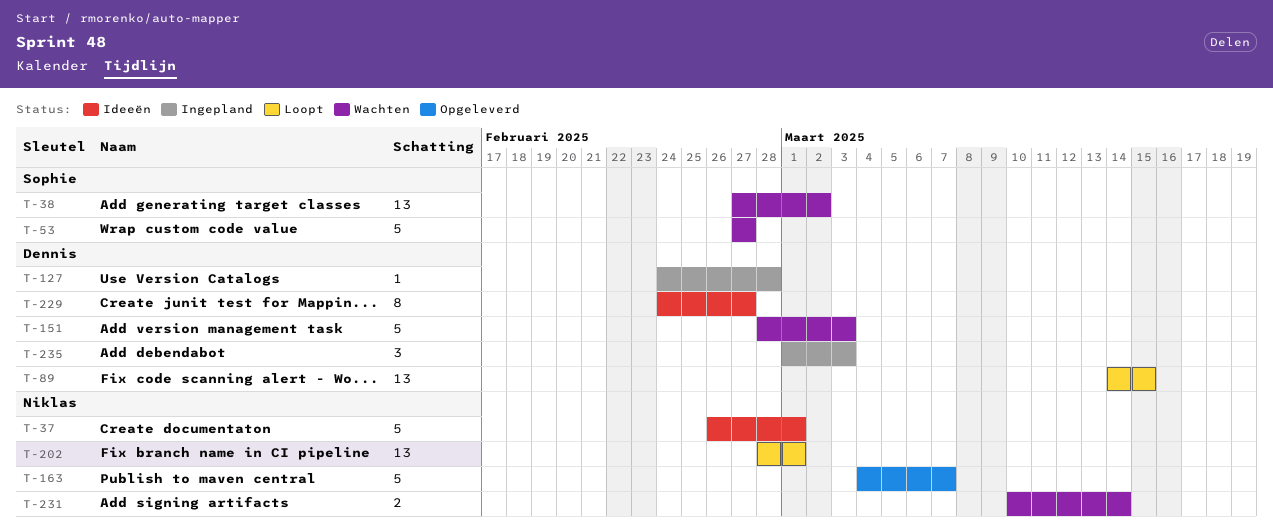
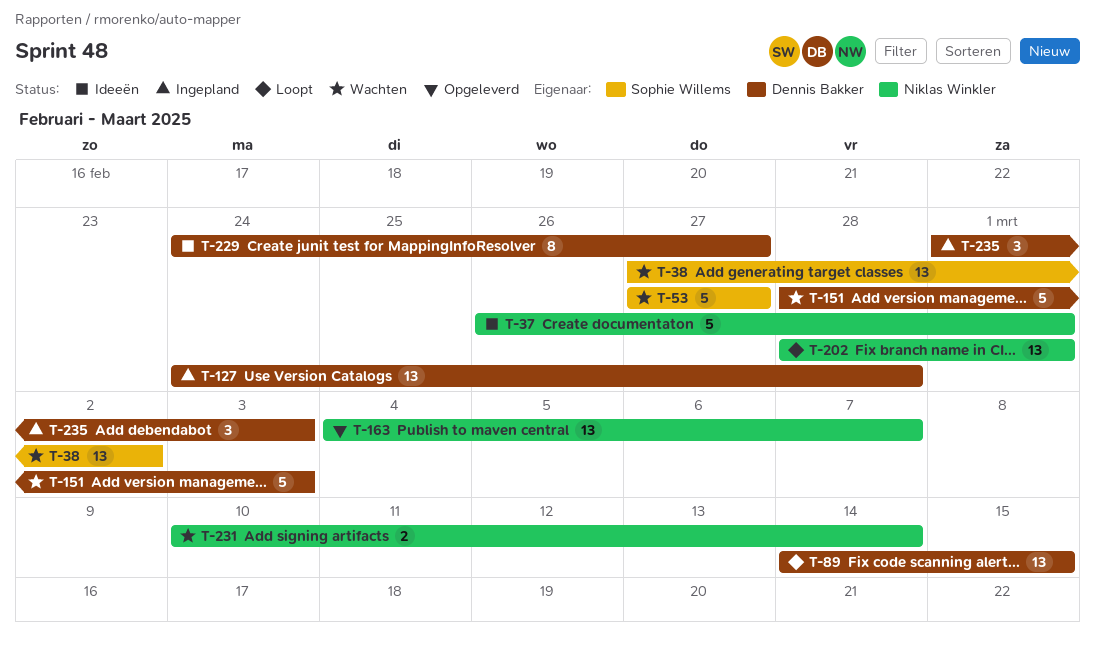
T-127, estimate: 1 -> 13
T-163, estimate: 5 -> 13

